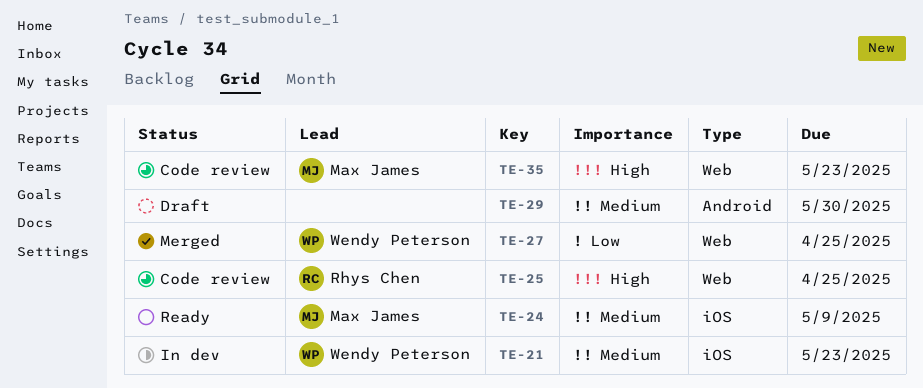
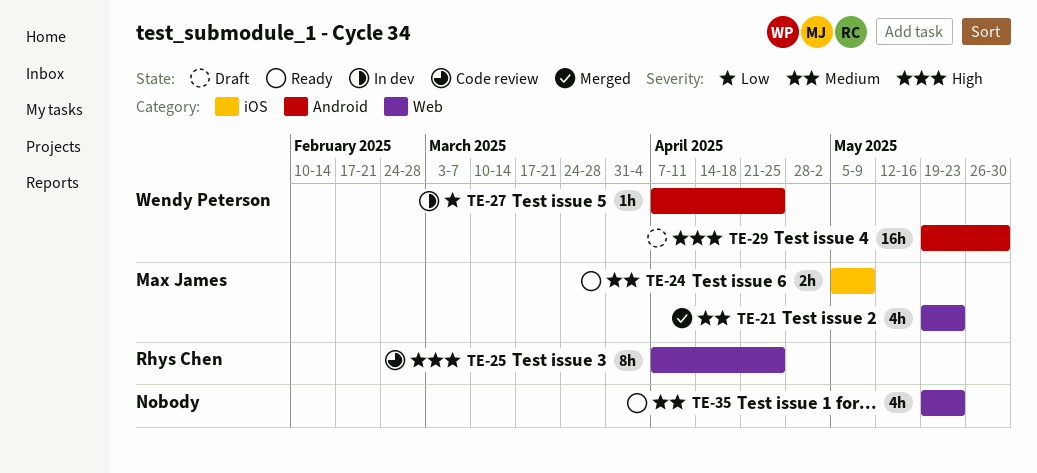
TE-21, status: In dev -> Merged
TE-21, owner: Wendy Peterson -> Max James
TE-21, label: iOS -> Web
TE-27, status: Merged -> In dev
TE-27, label: Web -> Android
TE-29, owner: none -> Wendy Peterson
TE-29, priority: Medium -> High
TE-35, status: Code review -> Ready
TE-35, owner: Max James -> none
TE-35, priority: High -> Medium

